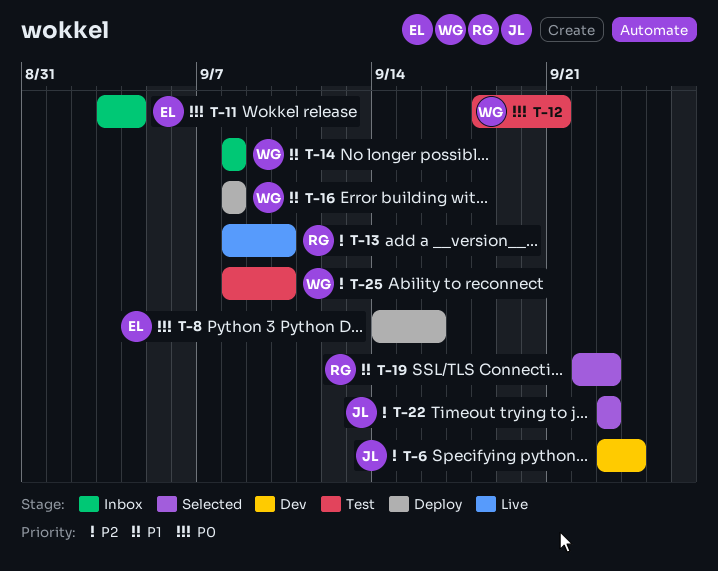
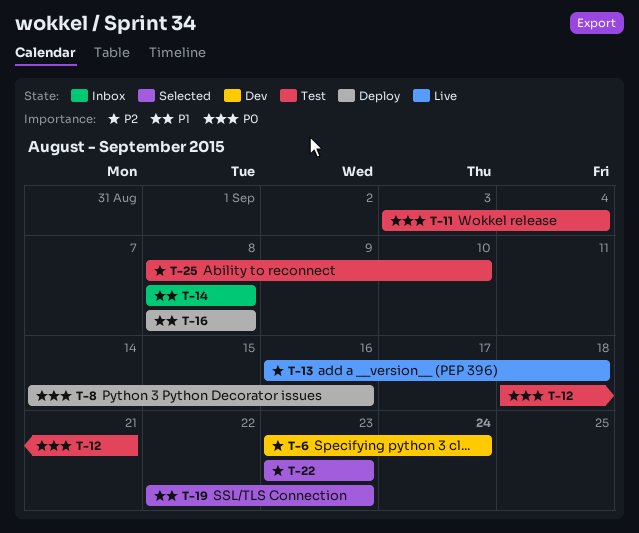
T-11, status: Inbox -> Test
T-13, start: Sep 8 -> Sep 16
T-13, due: Sep 10 -> Sep 18

